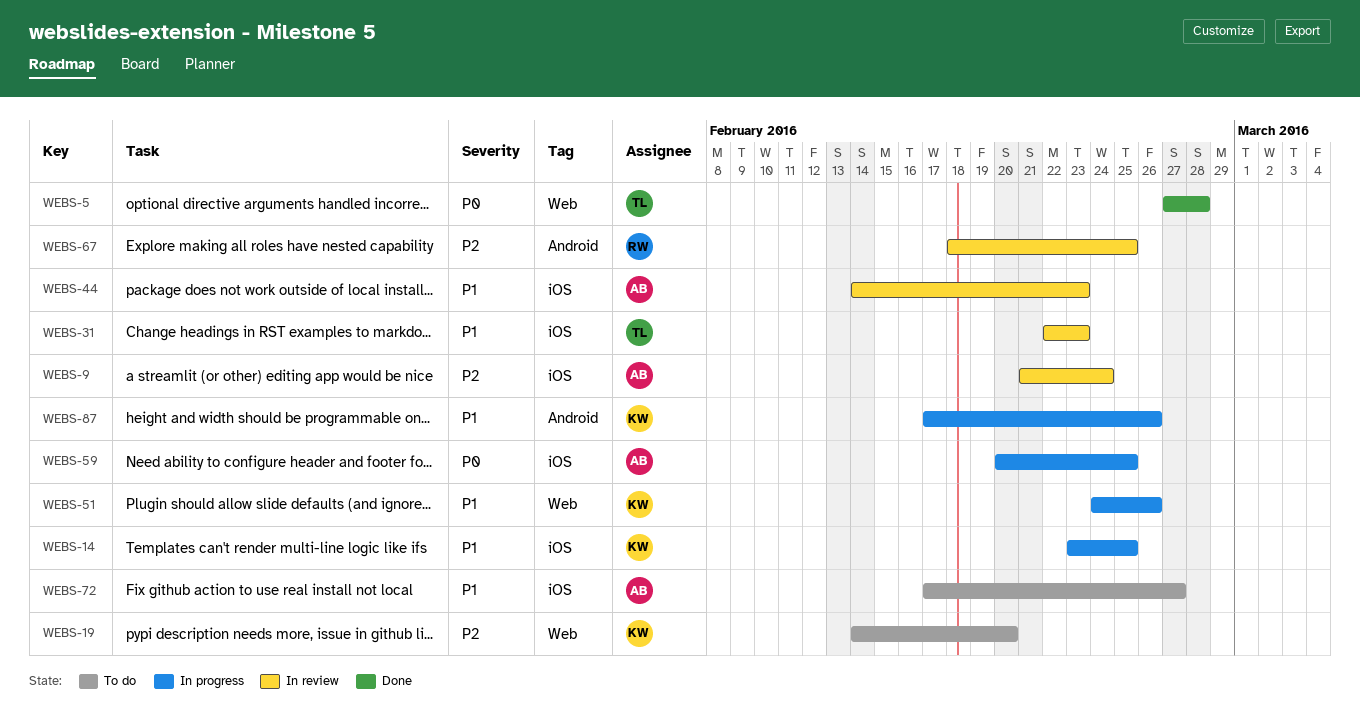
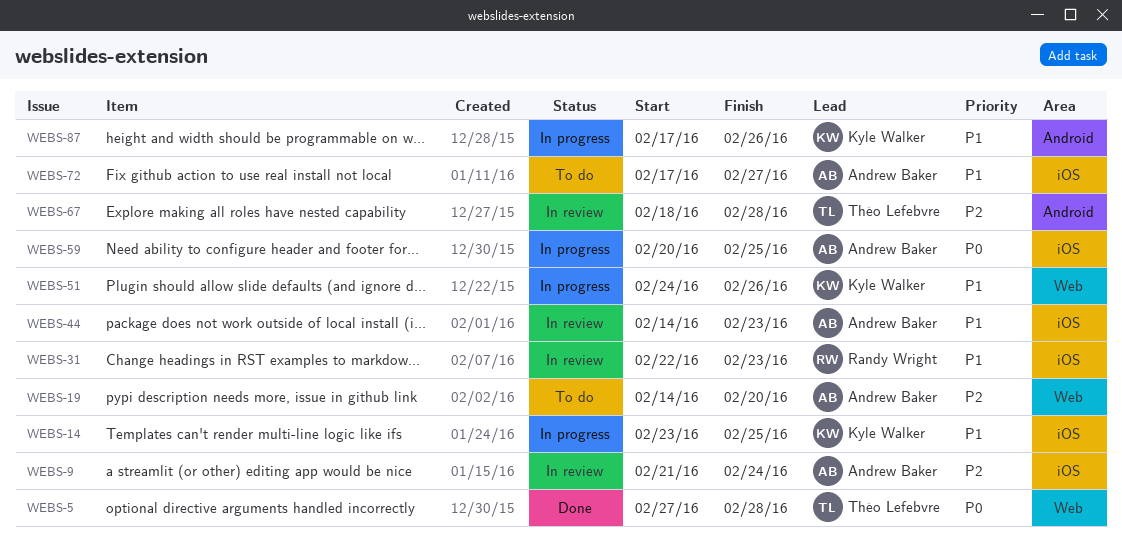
WEBS-19, owner: Kyle Walker -> Andrew Baker
WEBS-31, owner: Théo Lefebvre -> Randy Wright
WEBS-67, owner: Randy Wright -> Théo Lefebvre
WEBS-67, due: Feb 25 -> Feb 28

